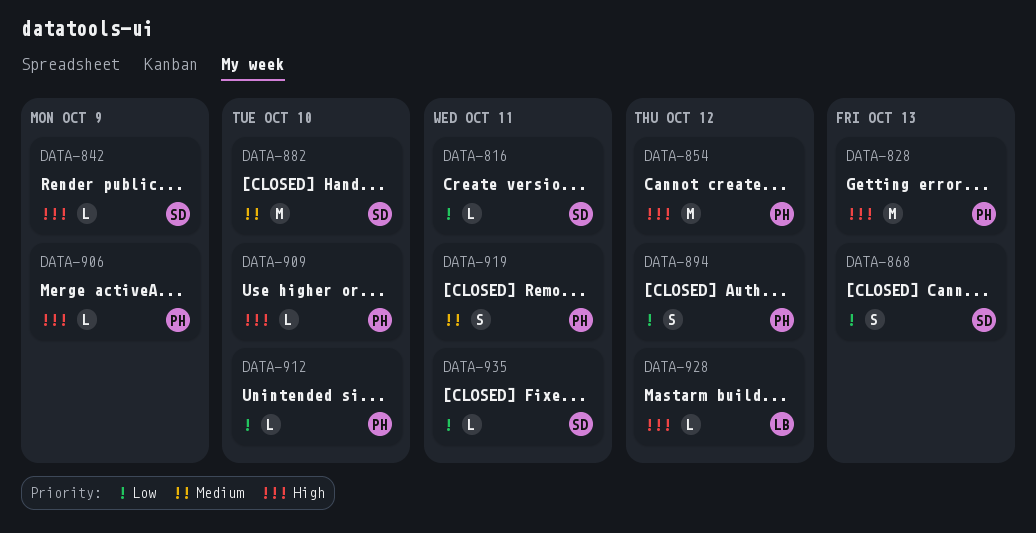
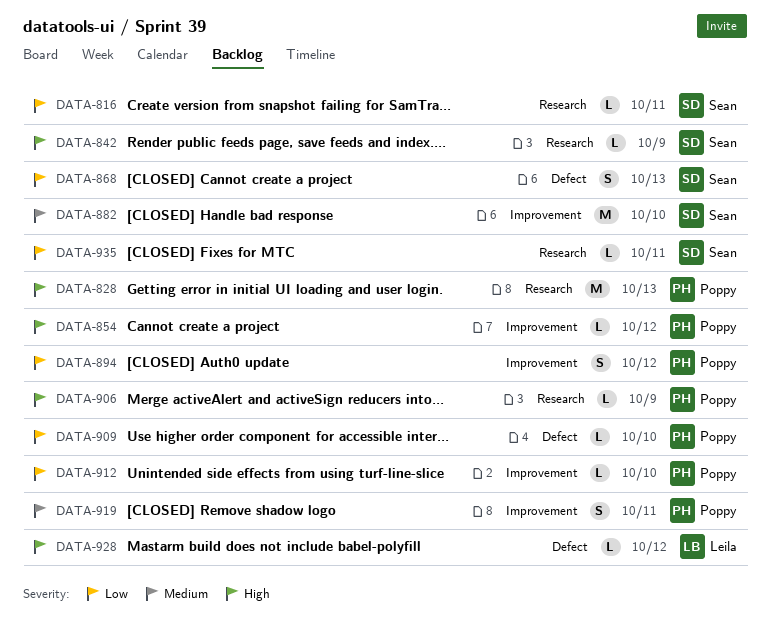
DATA-854, estimate: M -> L
DATA-909, priority: High -> Low

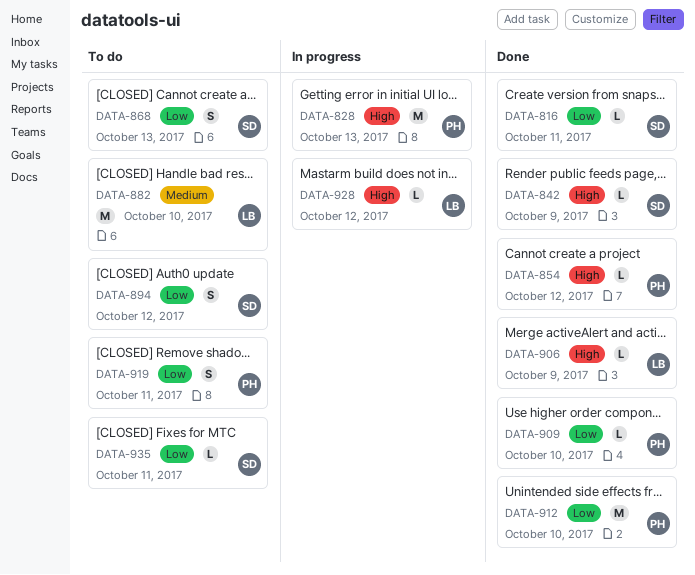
DATA-882, owner: Sean -> Leila
DATA-894, owner: Poppy -> Sean
DATA-906, owner: Poppy -> Leila
DATA-912, estimate: L -> M
DATA-919, priority: Medium -> Low

